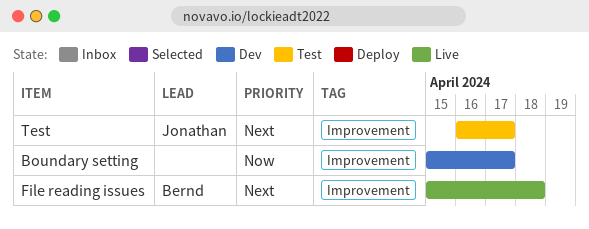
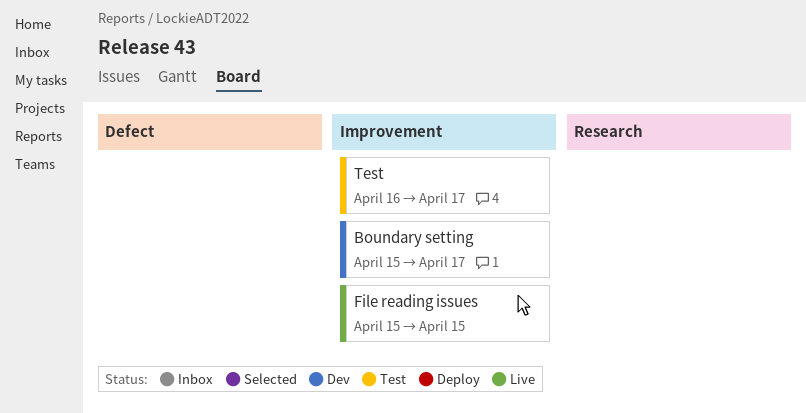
File reading issues, due: Apr 18 -> Apr 15

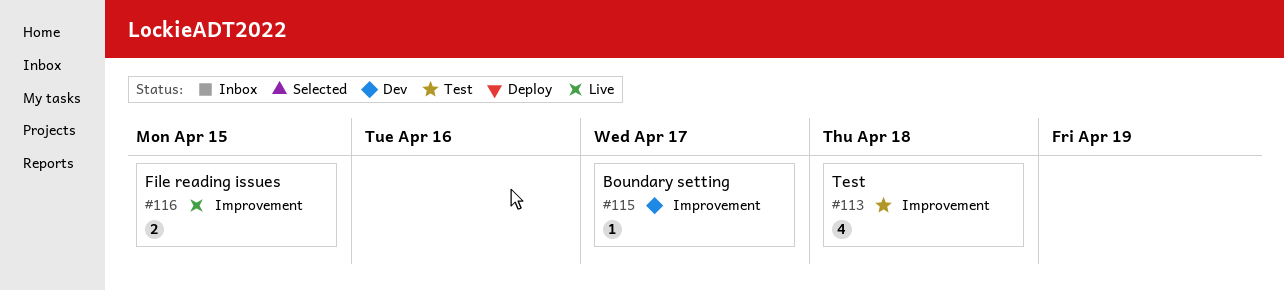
Test, due: Apr 17 -> Apr 18

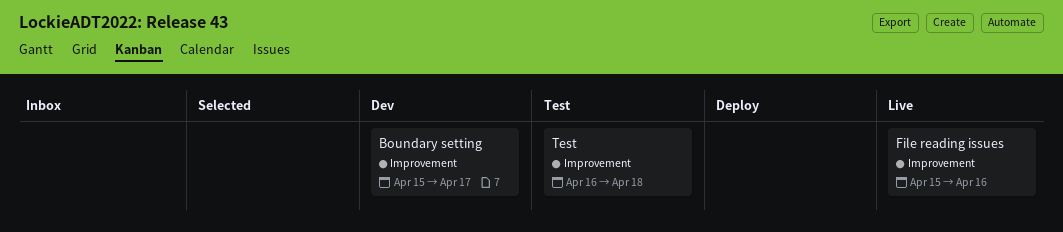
File reading issues, due: Apr 15 -> Apr 16

